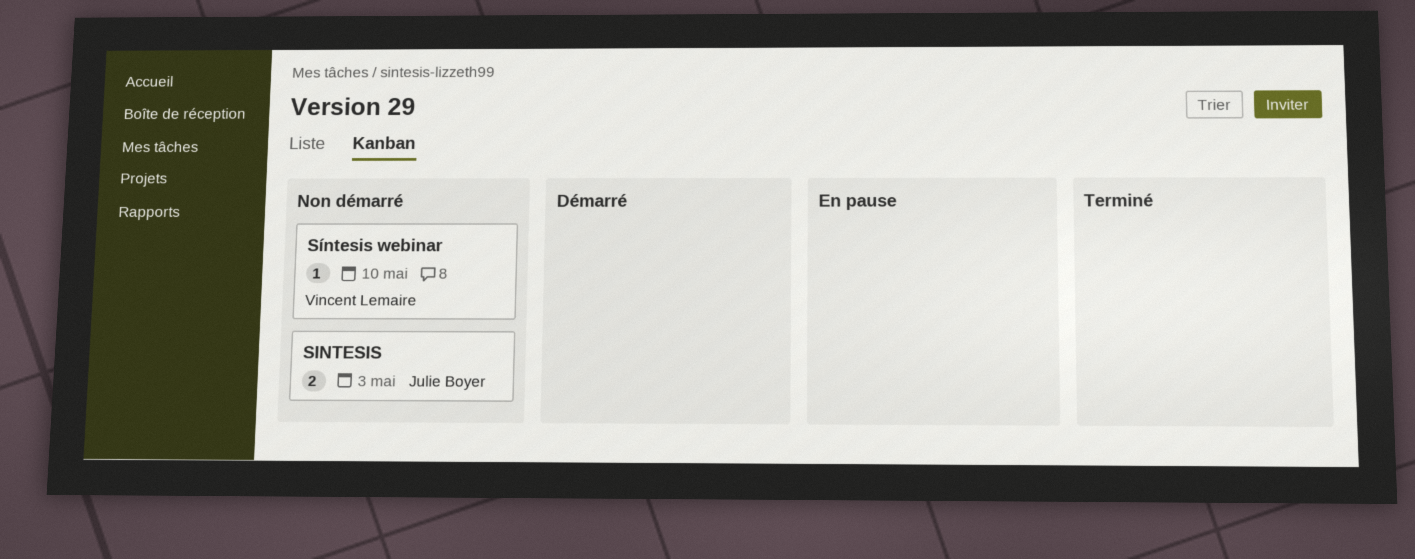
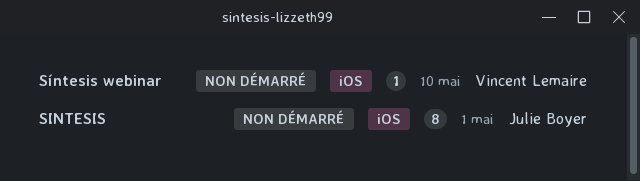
SINTESIS, estimate: 2 -> 8
SINTESIS, due: May 3 -> May 1

